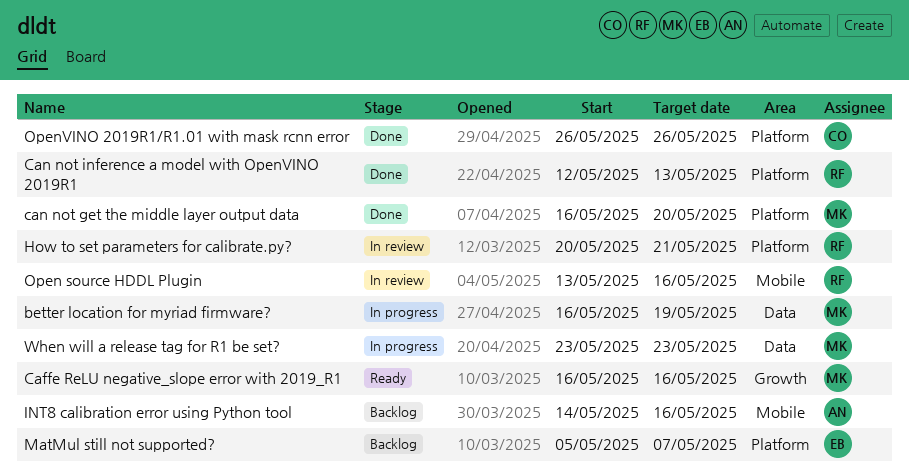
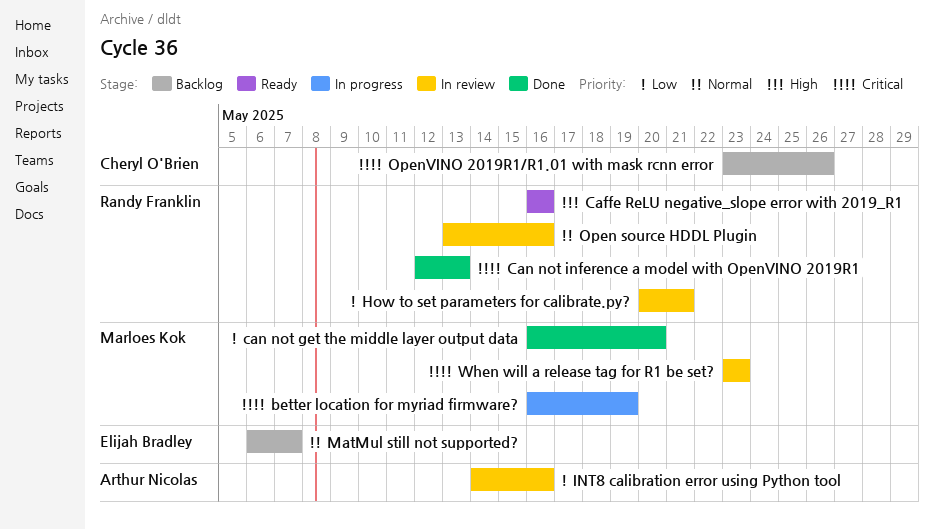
Caffe ReLU negative_slope error with 2019_R1, owner: Marloes Kok -> Randy Franklin
INT8 calibration error using Python tool, status: Backlog -> In review
MatMul still not supported?, start: May 5 -> May 6
OpenVINO 2019R1/R1.01 with mask rcnn error, status: Done -> Backlog
OpenVINO 2019R1/R1.01 with mask rcnn error, start: May 26 -> May 23
When will a release tag for R1 be set?, status: In progress -> In review

